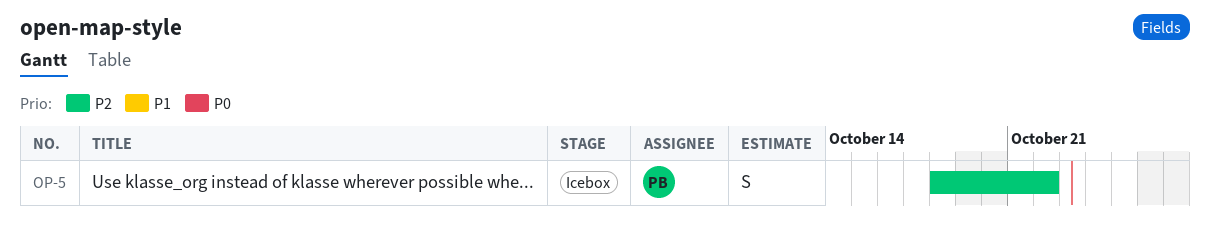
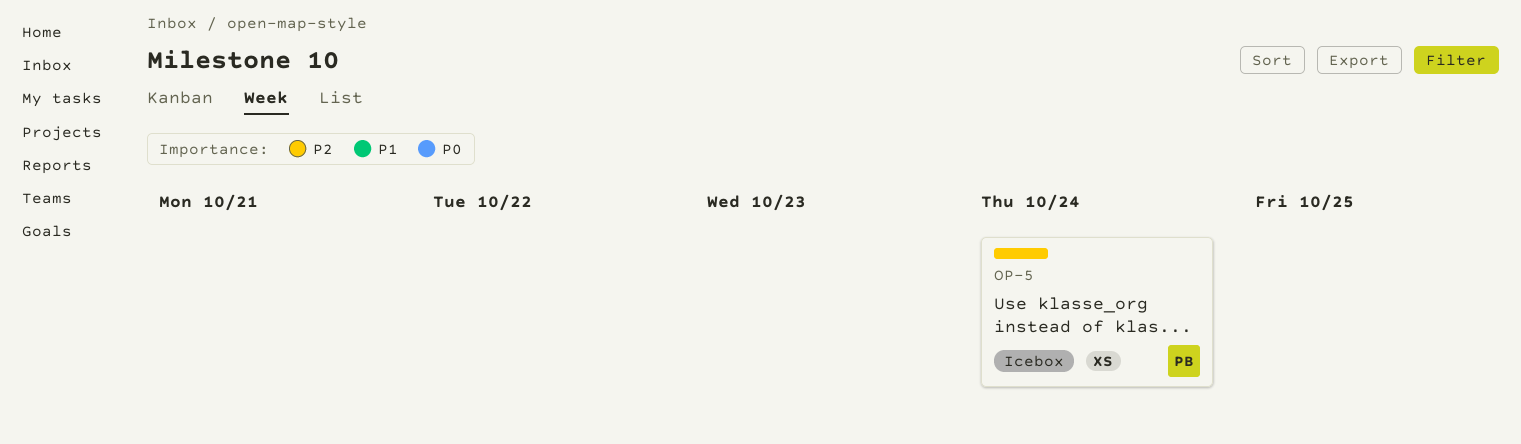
OP-5, estimate: S -> XS
OP-5, due: Oct 22 -> Oct 24

